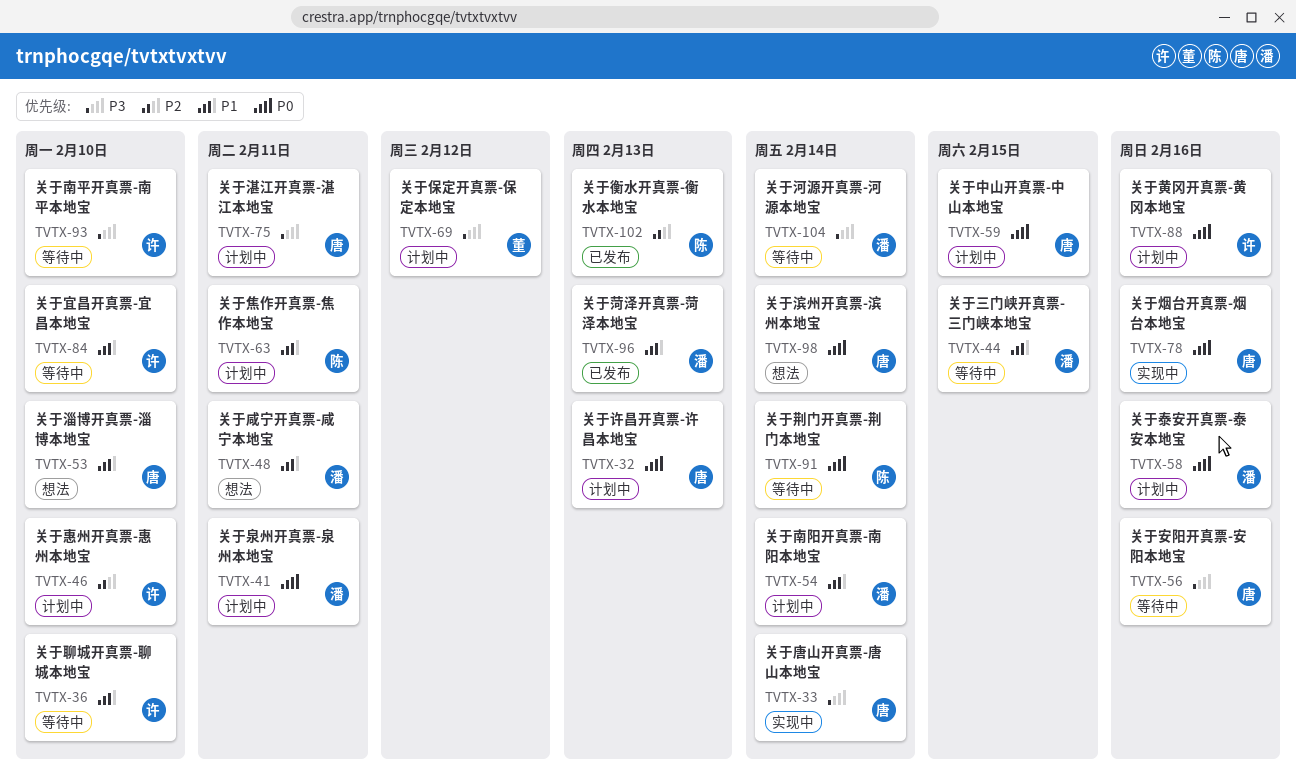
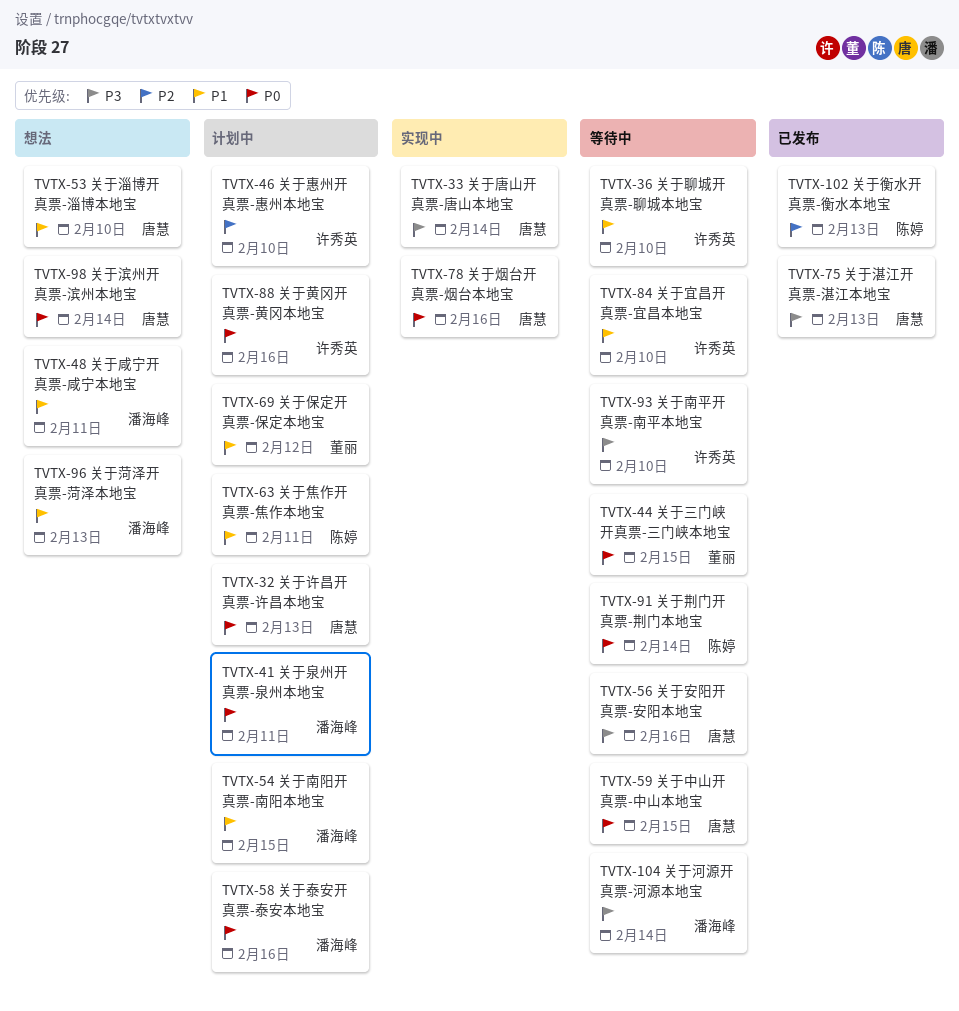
TVTX-44, owner: 潘海峰 -> 董丽
TVTX-44, priority: P1 -> P0
TVTX-54, due: Feb 14 -> Feb 15
TVTX-59, status: 计划中 -> 等待中
TVTX-69, priority: P3 -> P1
TVTX-75, status: 计划中 -> 已发布
TVTX-75, due: Feb 11 -> Feb 13
TVTX-96, status: 已发布 -> 想法

